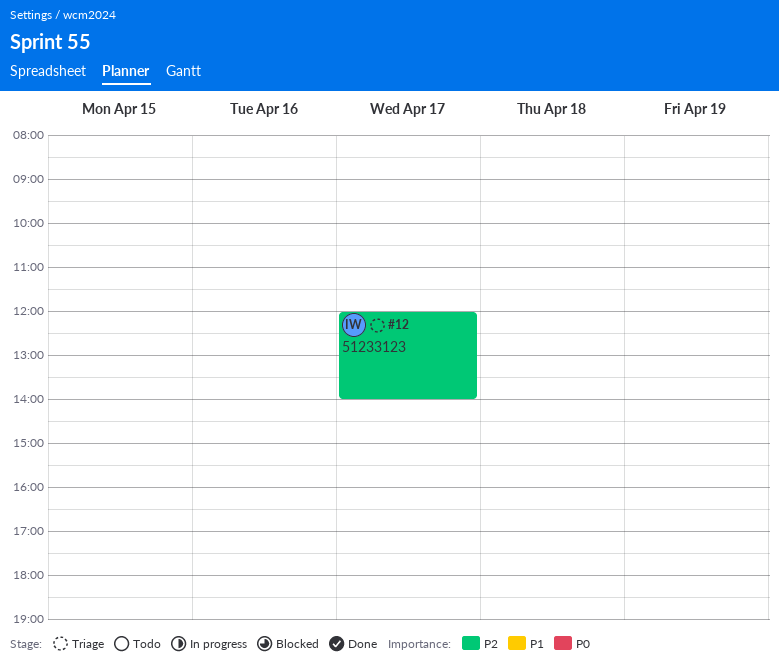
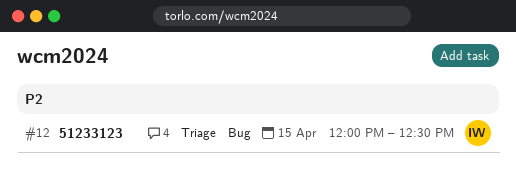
#12, day: Apr 17 -> Apr 15
#12, ends: 14:00 -> 12:30

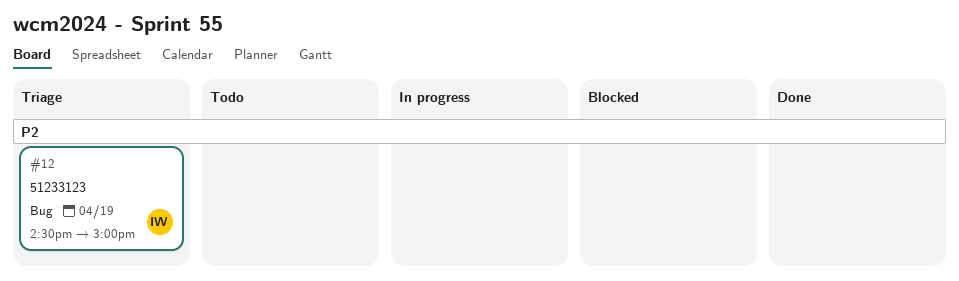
#12, day: Apr 15 -> Apr 19
#12, begins: 12:00 -> 14:30
#12, ends: 12:30 -> 15:00

